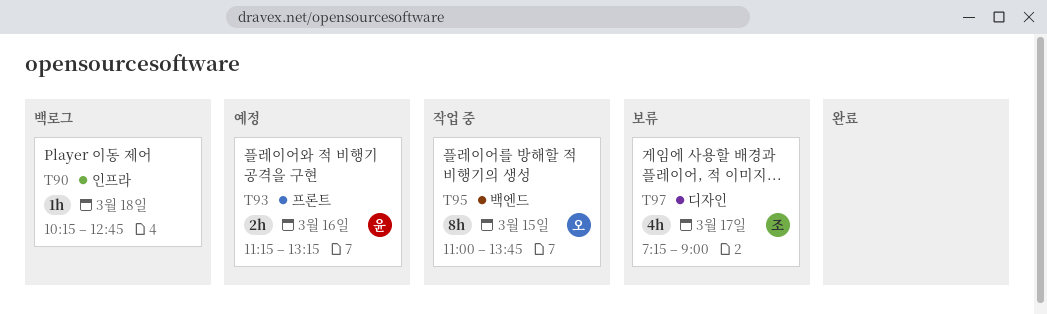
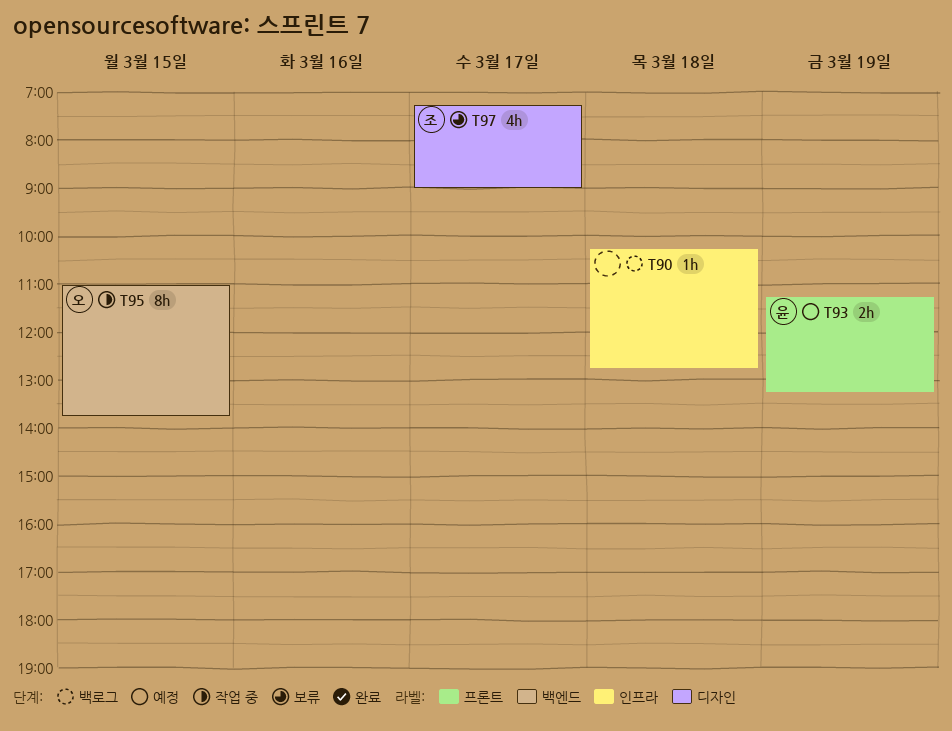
T93, day: Mar 16 -> Mar 19

